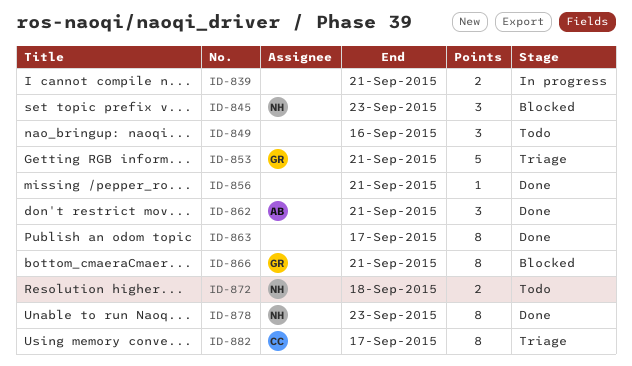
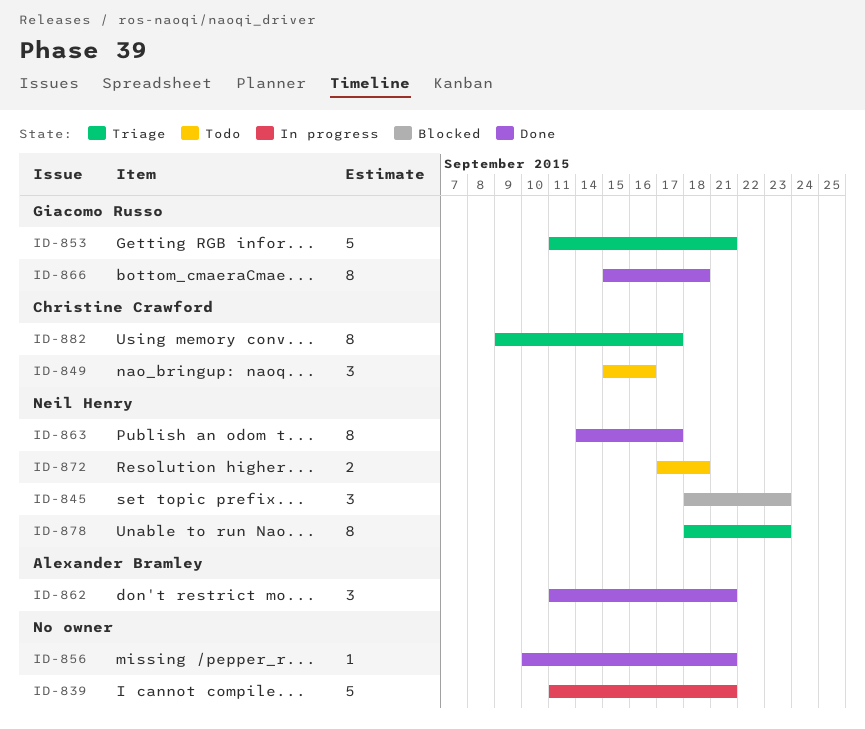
ID-839, estimate: 2 -> 5
ID-849, owner: none -> Christine Crawford
ID-863, owner: none -> Neil Henry
ID-866, status: Blocked -> Done
ID-866, due: Sep 21 -> Sep 18
ID-878, status: Done -> Triage

